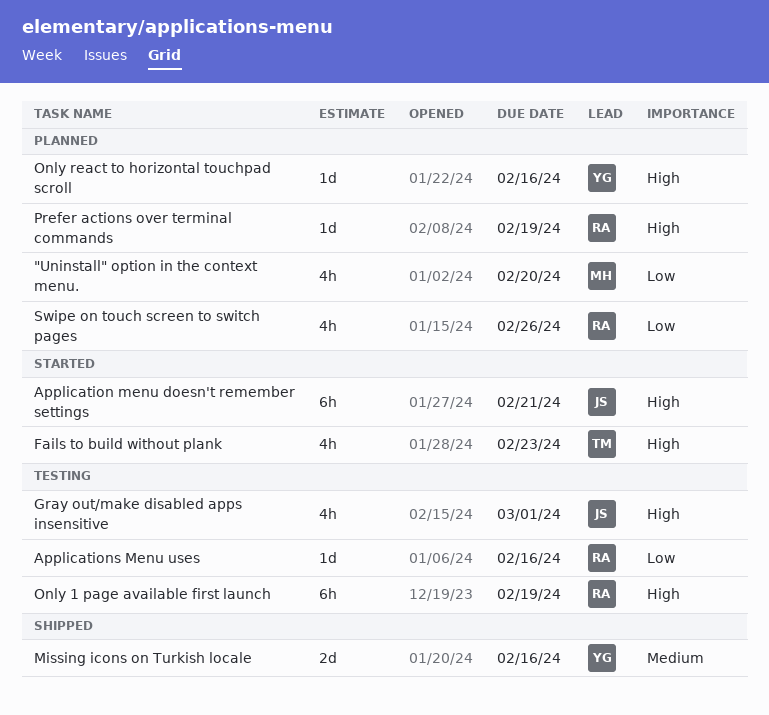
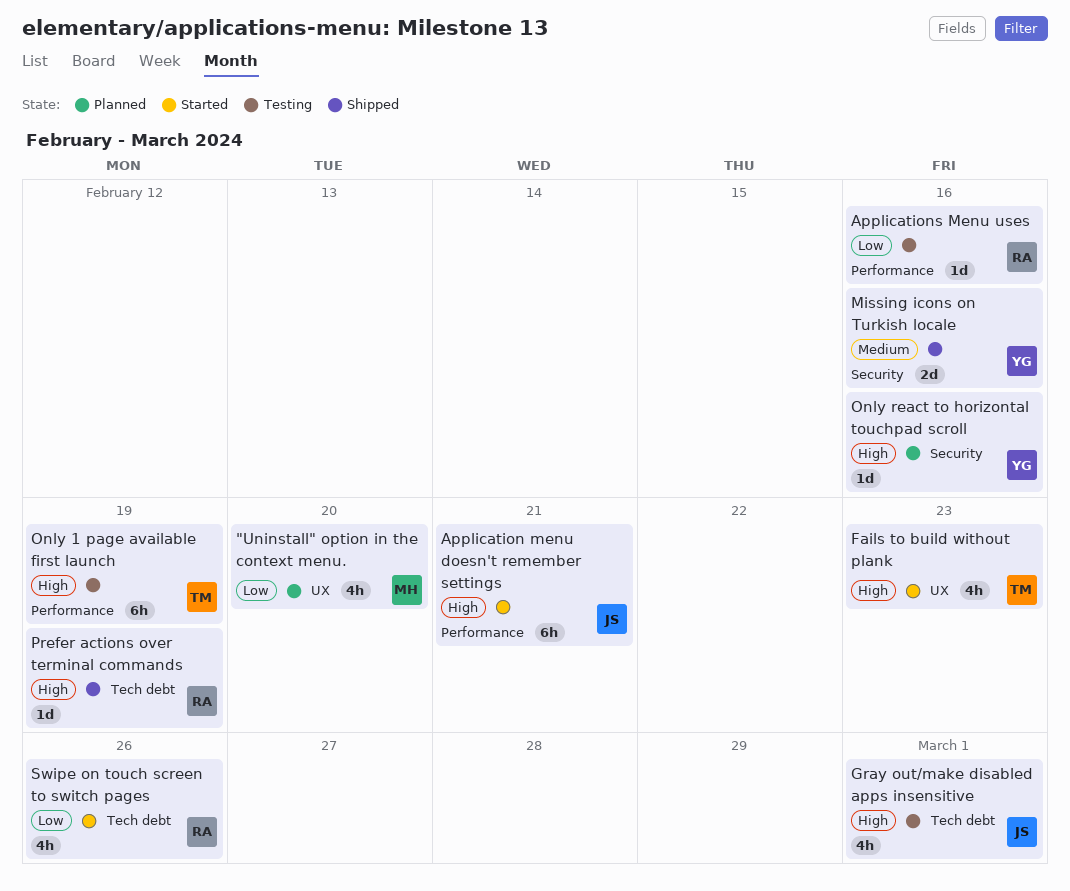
Only 1 page available first launch, owner: RA -> TM
Prefer actions over terminal commands, status: Planned -> Shipped
Swipe on touch screen to switch pages, status: Planned -> Started

